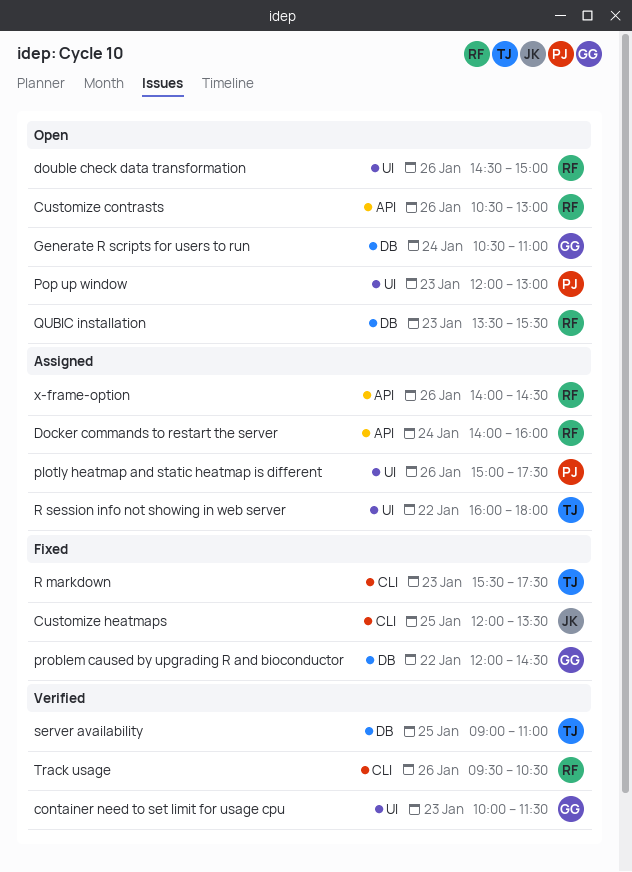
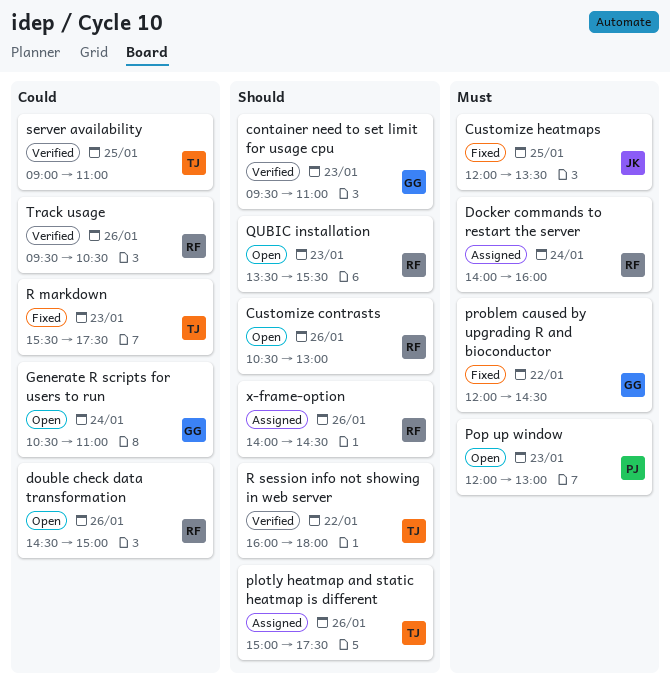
container need to set limit for usage cpu, begins: 10:00 -> 09:30
container need to set limit for usage cpu, ends: 11:30 -> 11:00
plotly heatmap and static heatmap is different, owner: PJ -> TJ
R session info not showing in web server, status: Assigned -> Verified

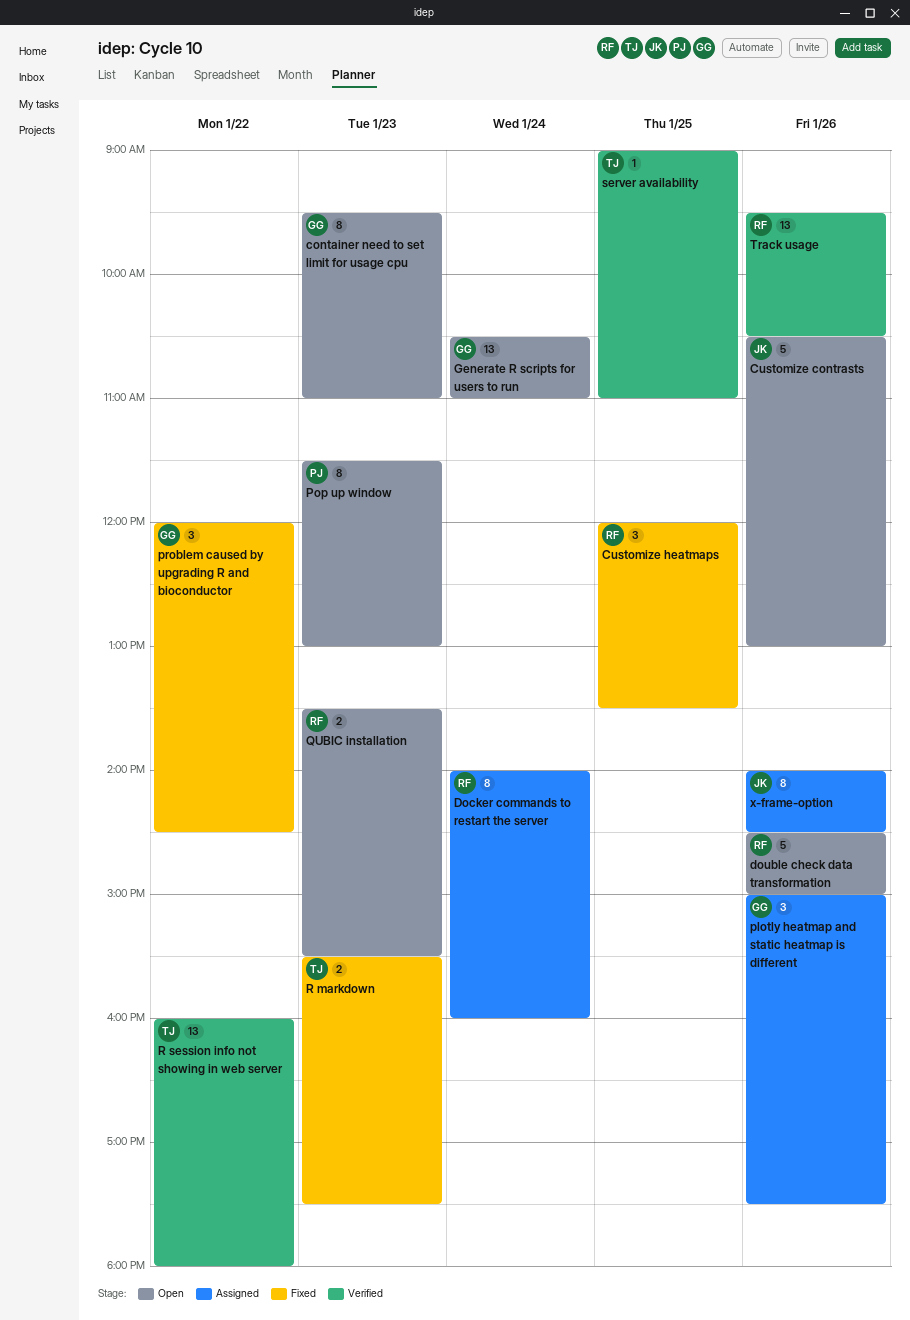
container need to set limit for usage cpu, status: Verified -> Open
Customize contrasts, owner: RF -> JK
Customize heatmaps, owner: JK -> RF
plotly heatmap and static heatmap is different, owner: TJ -> GG
Pop up window, begins: 12:00 -> 11:30
x-frame-option, owner: RF -> JK

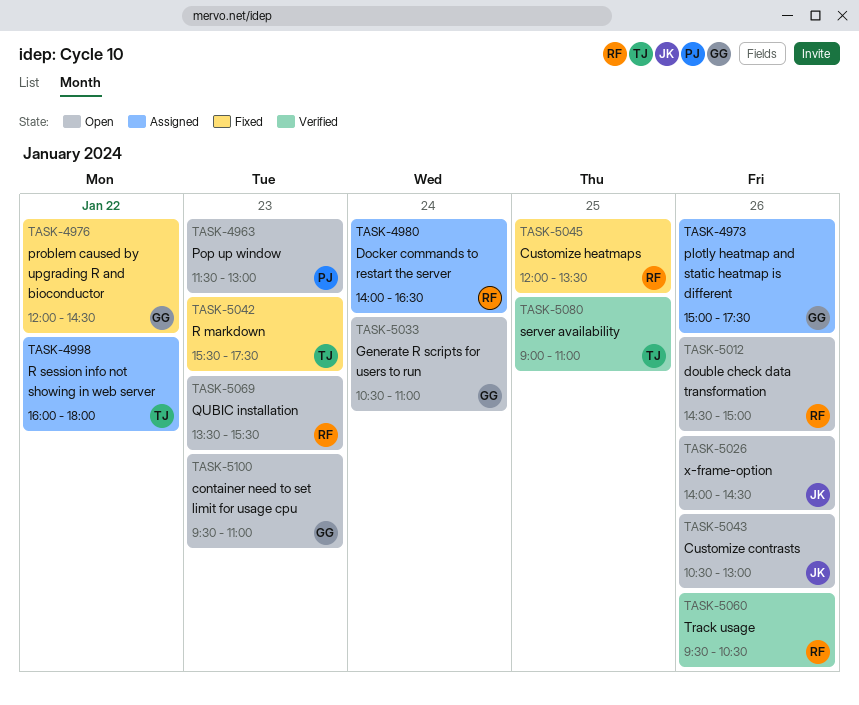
Docker commands to restart the server, ends: 16:00 -> 16:30
R session info not showing in web server, status: Verified -> Assigned
x-frame-option, status: Assigned -> Open

